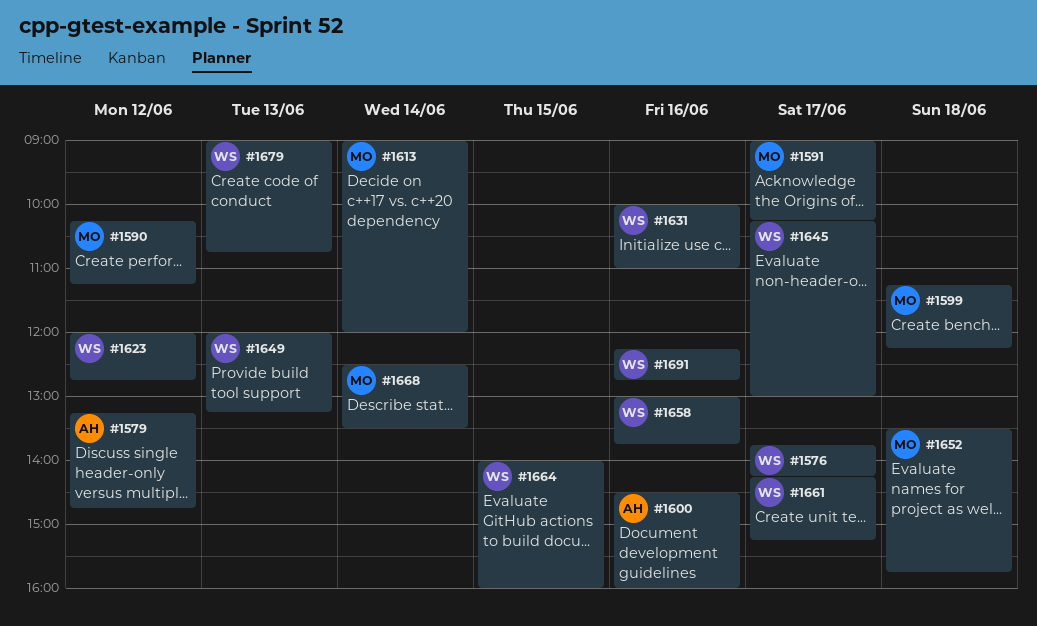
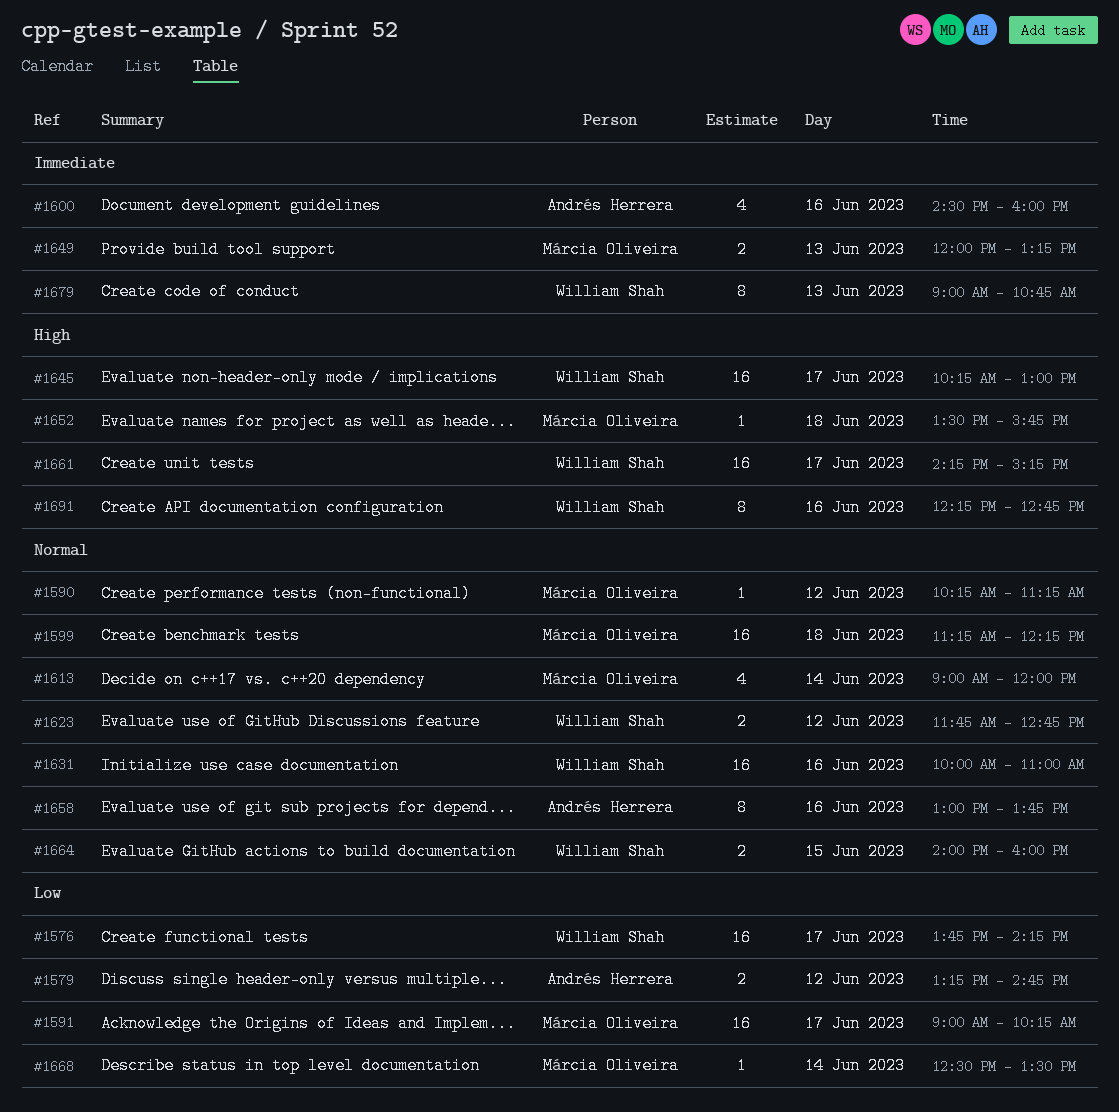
#1623, begins: 12:00 -> 11:45
#1649, owner: William Shah -> Márcia Oliveira
#1658, owner: William Shah -> Andrés Herrera

